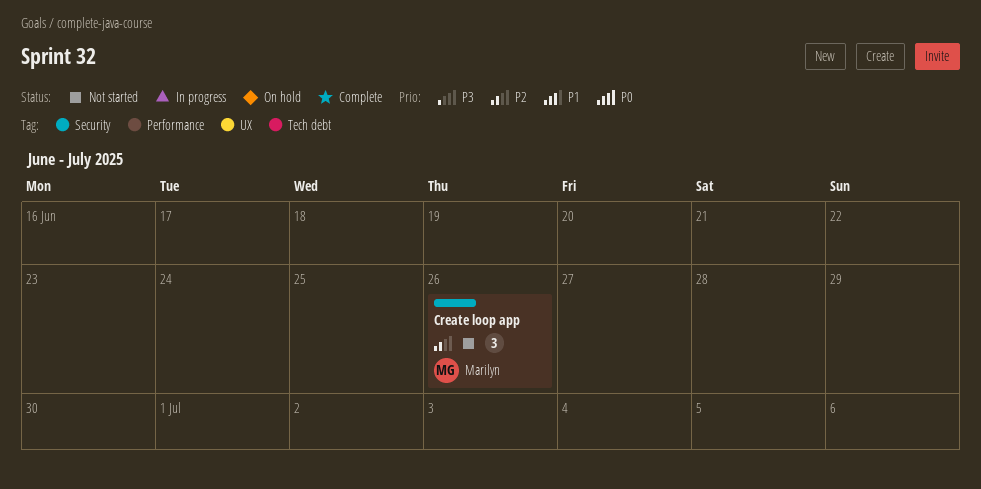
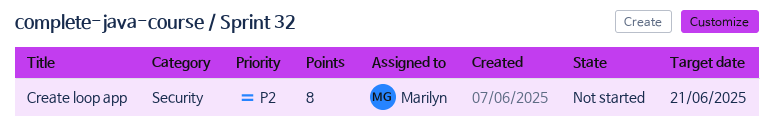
Create loop app, estimate: 3 -> 8
Create loop app, due: Jun 26 -> Jun 21

